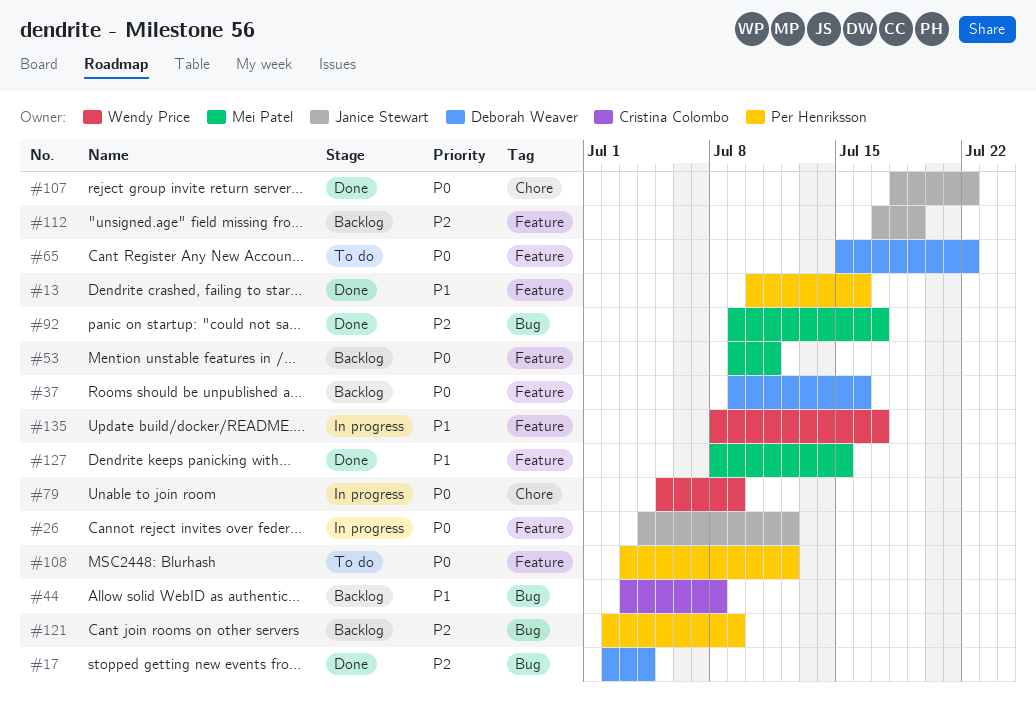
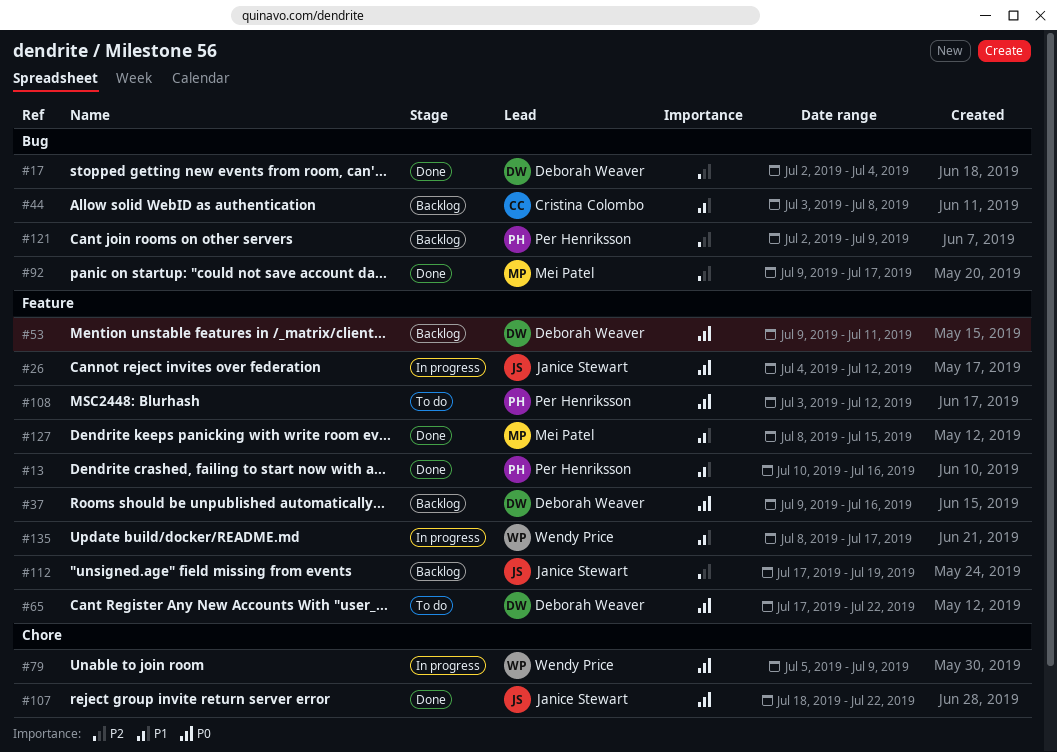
#53, owner: Mei Patel -> Deborah Weaver
#65, start: Jul 15 -> Jul 17

